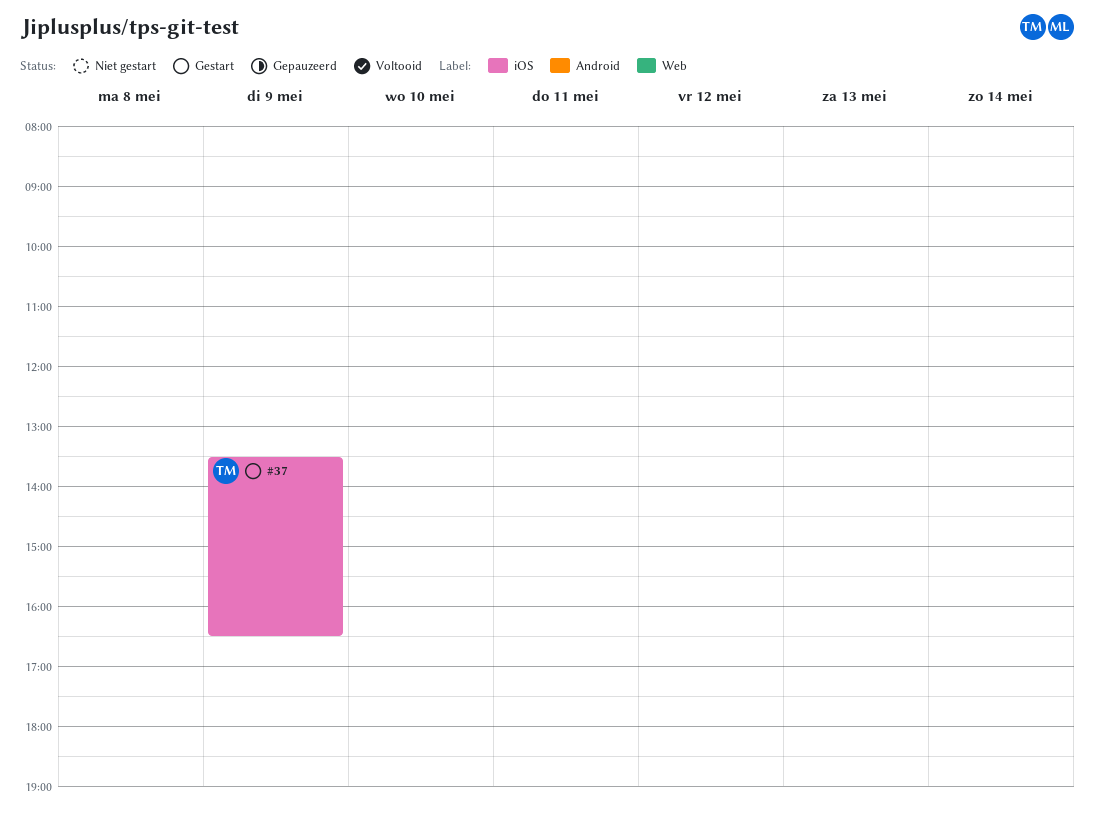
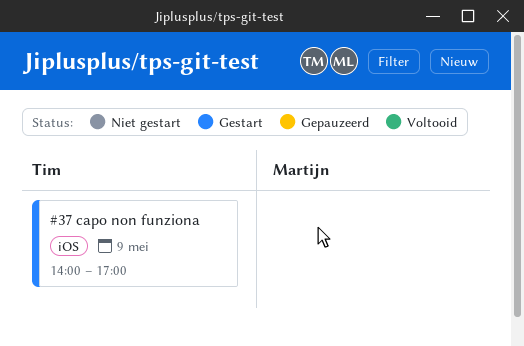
#37, begins: 13:30 -> 14:00
#37, ends: 16:30 -> 17:00

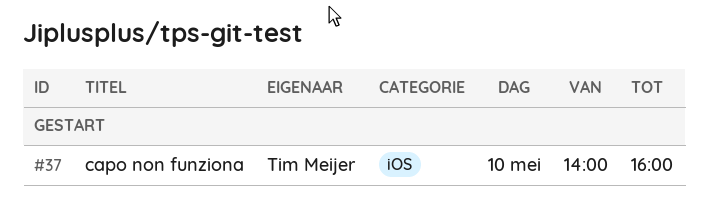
#37, day: May 9 -> May 10
#37, ends: 17:00 -> 16:00

